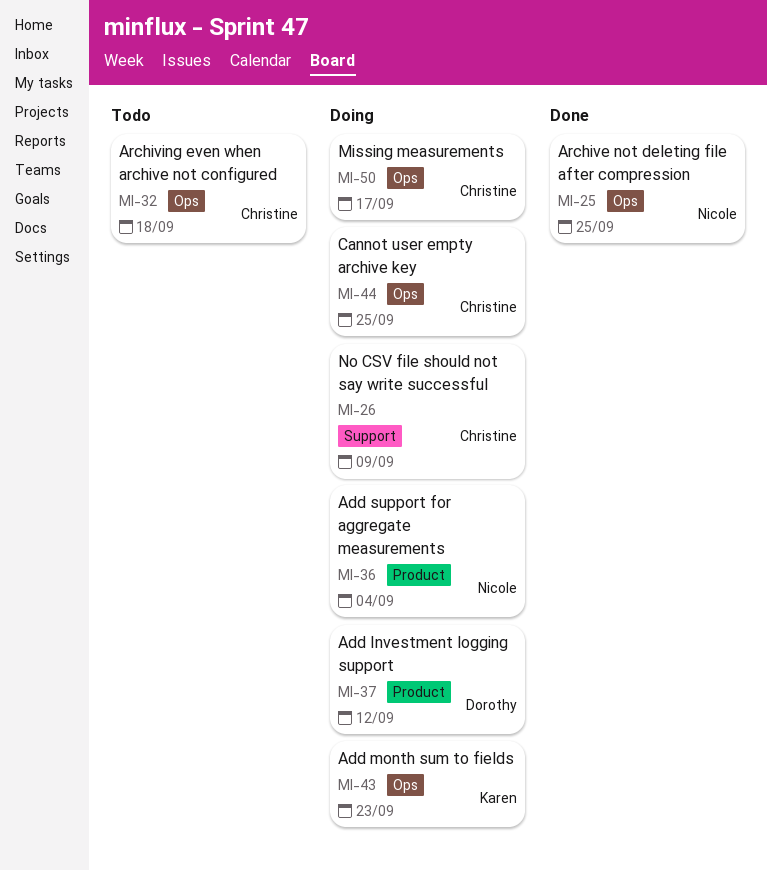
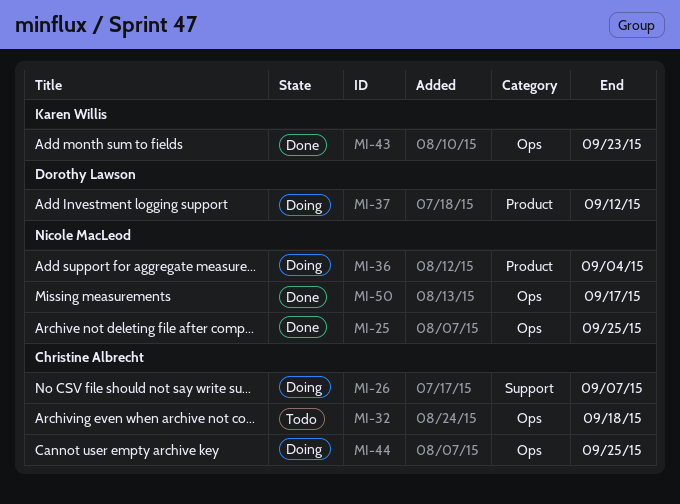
MI-26, due: Sep 9 -> Sep 7
MI-43, status: Doing -> Done
MI-50, status: Doing -> Done
MI-50, owner: Christine Albrecht -> Nicole MacLeod

